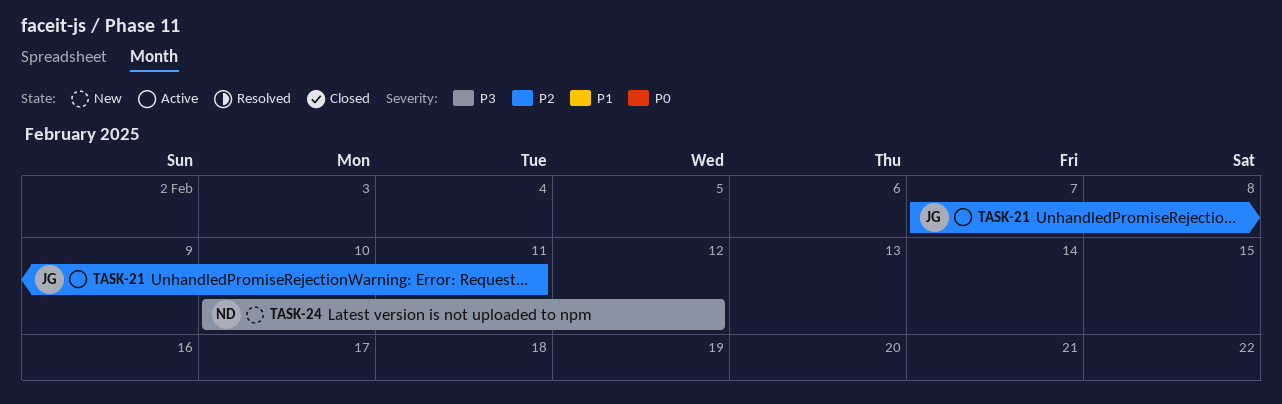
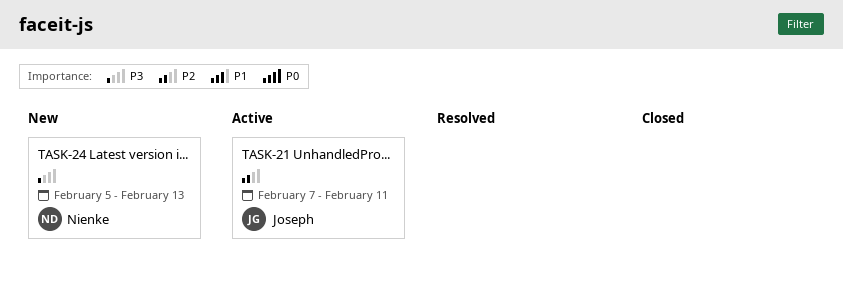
TASK-24, start: Feb 10 -> Feb 5
TASK-24, due: Feb 12 -> Feb 13

